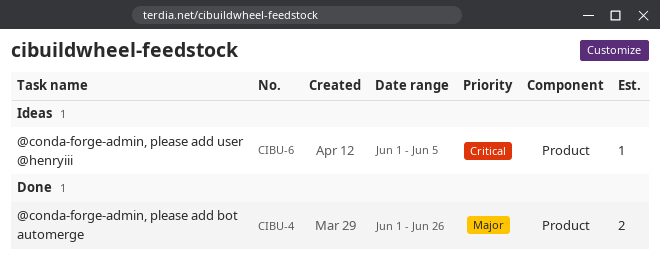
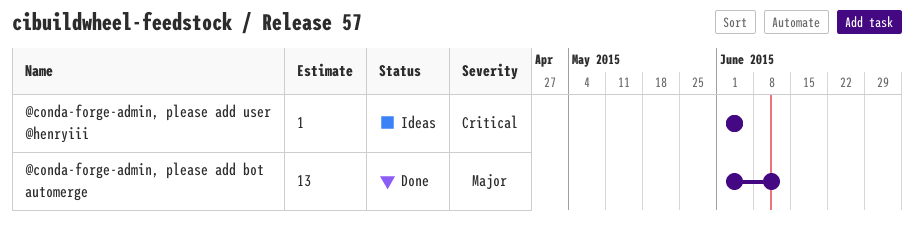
@conda-forge-admin, please add bot automerge, estimate: 2 -> 13
@conda-forge-admin, please add bot automerge, due: Jun 26 -> Jun 12

